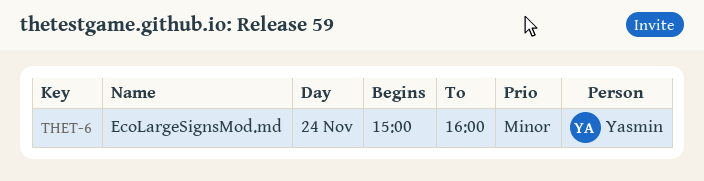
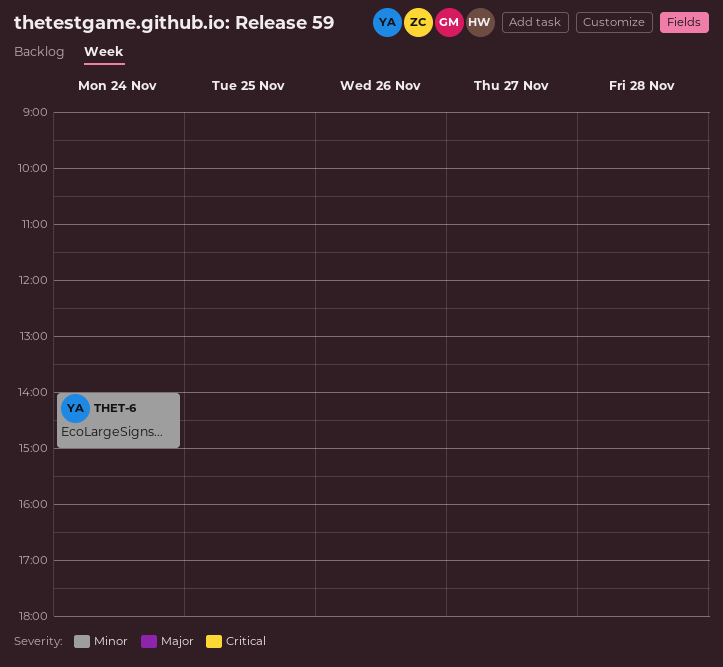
THET-6, begins: 15:00 -> 14:00
THET-6, ends: 16:00 -> 15:00

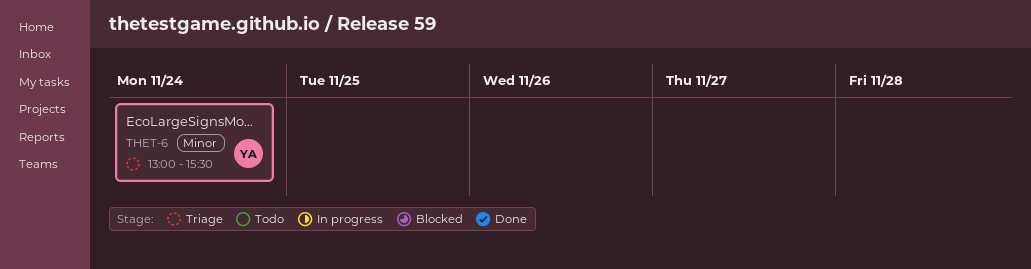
THET-6, begins: 14:00 -> 13:00
THET-6, ends: 15:00 -> 15:30

